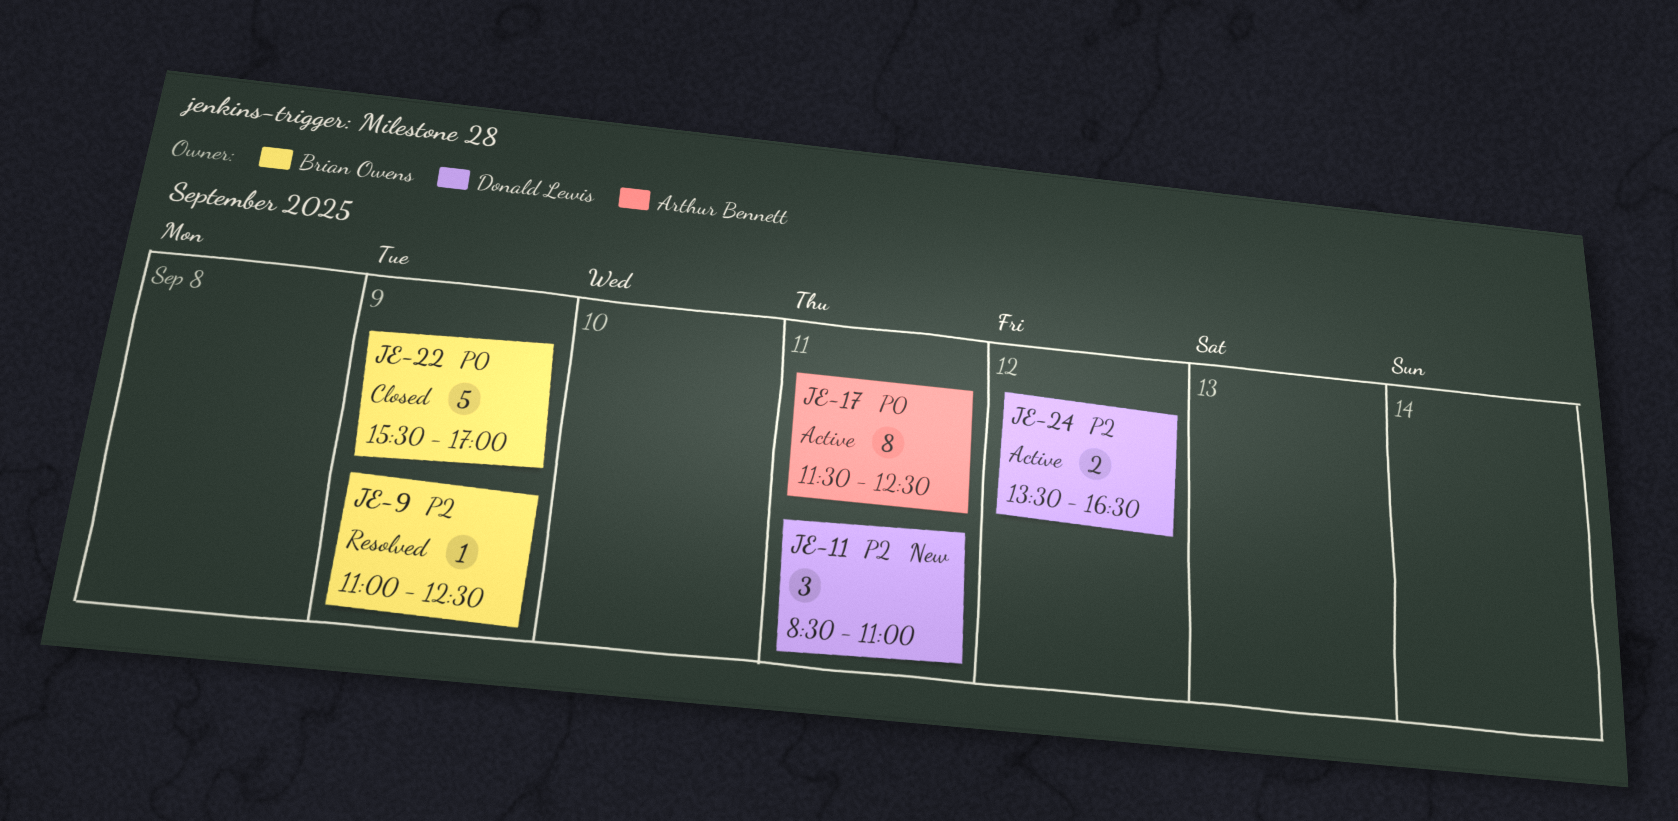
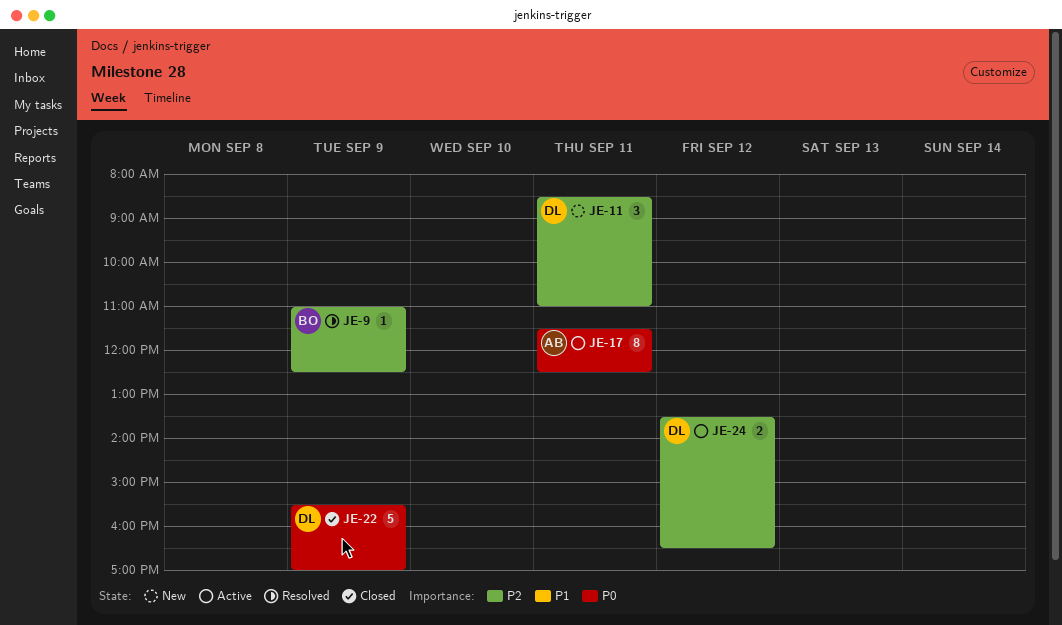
JE-22, owner: Brian Owens -> Donald Lewis

